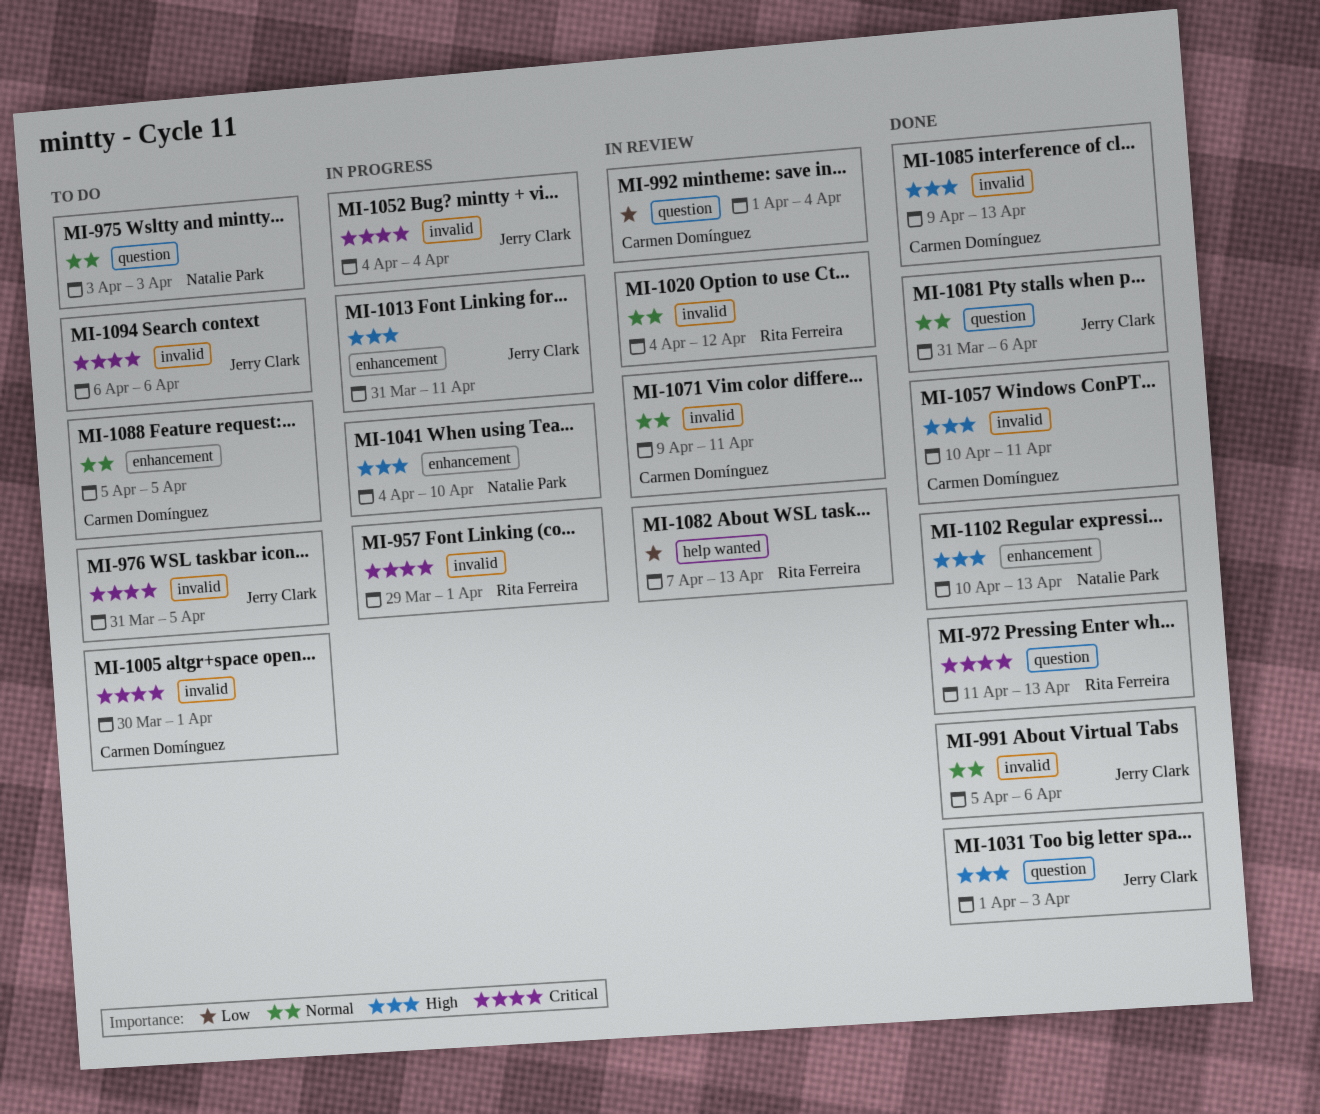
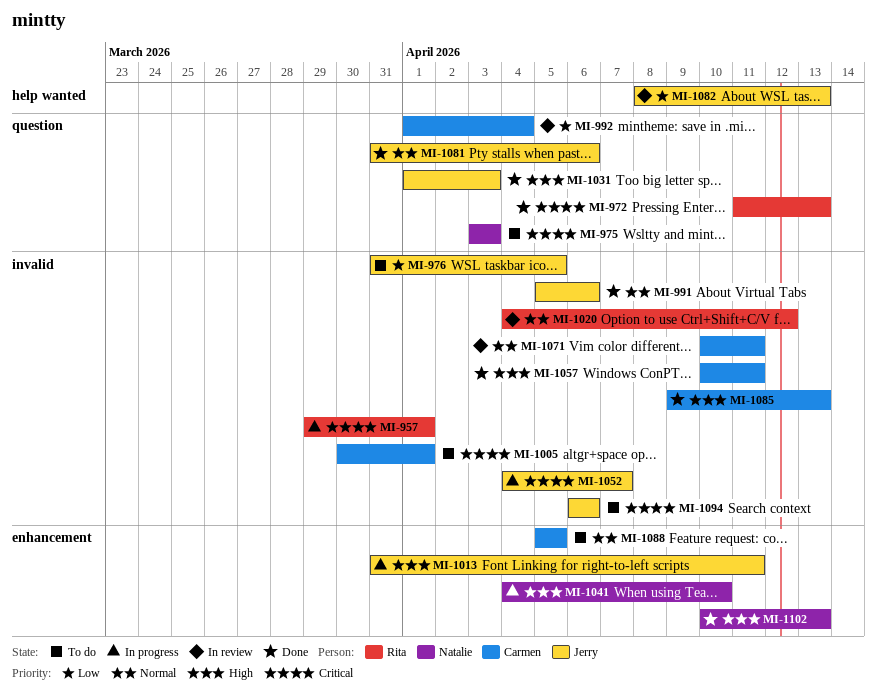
MI-975, priority: Normal -> Critical
MI-976, priority: Critical -> Low
MI-1052, due: Apr 4 -> Apr 7
MI-1071, start: Apr 9 -> Apr 10
MI-1082, owner: Rita Ferreira -> Jerry Clark
MI-1082, start: Apr 7 -> Apr 8

